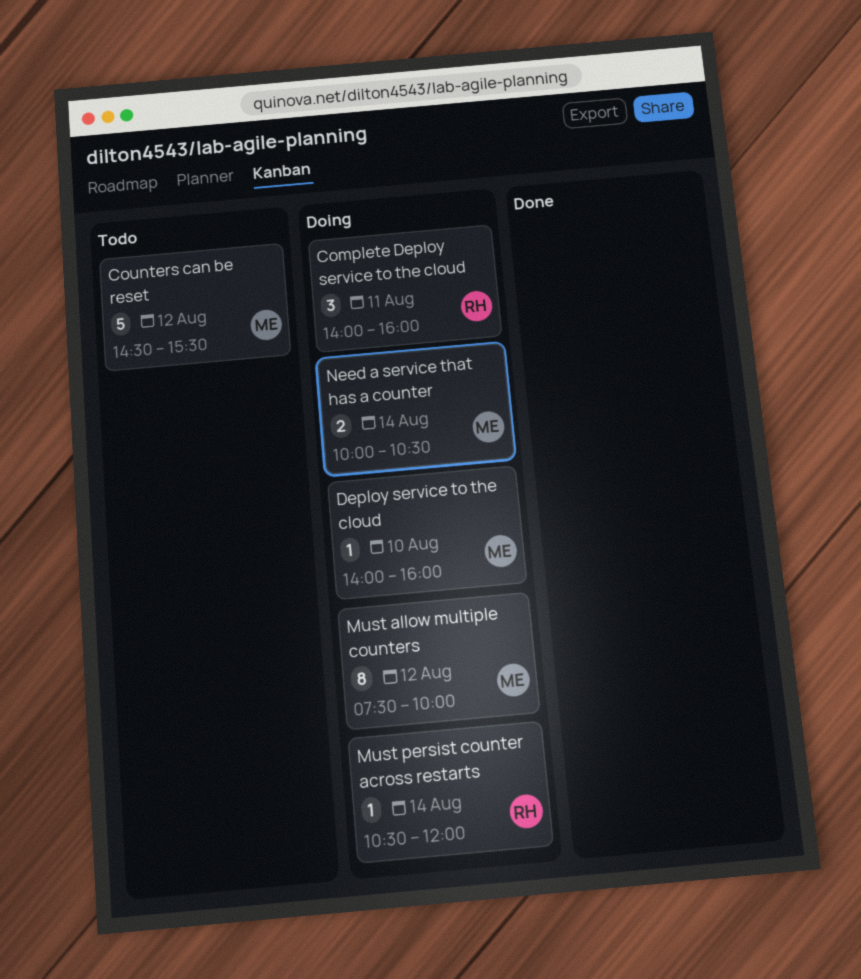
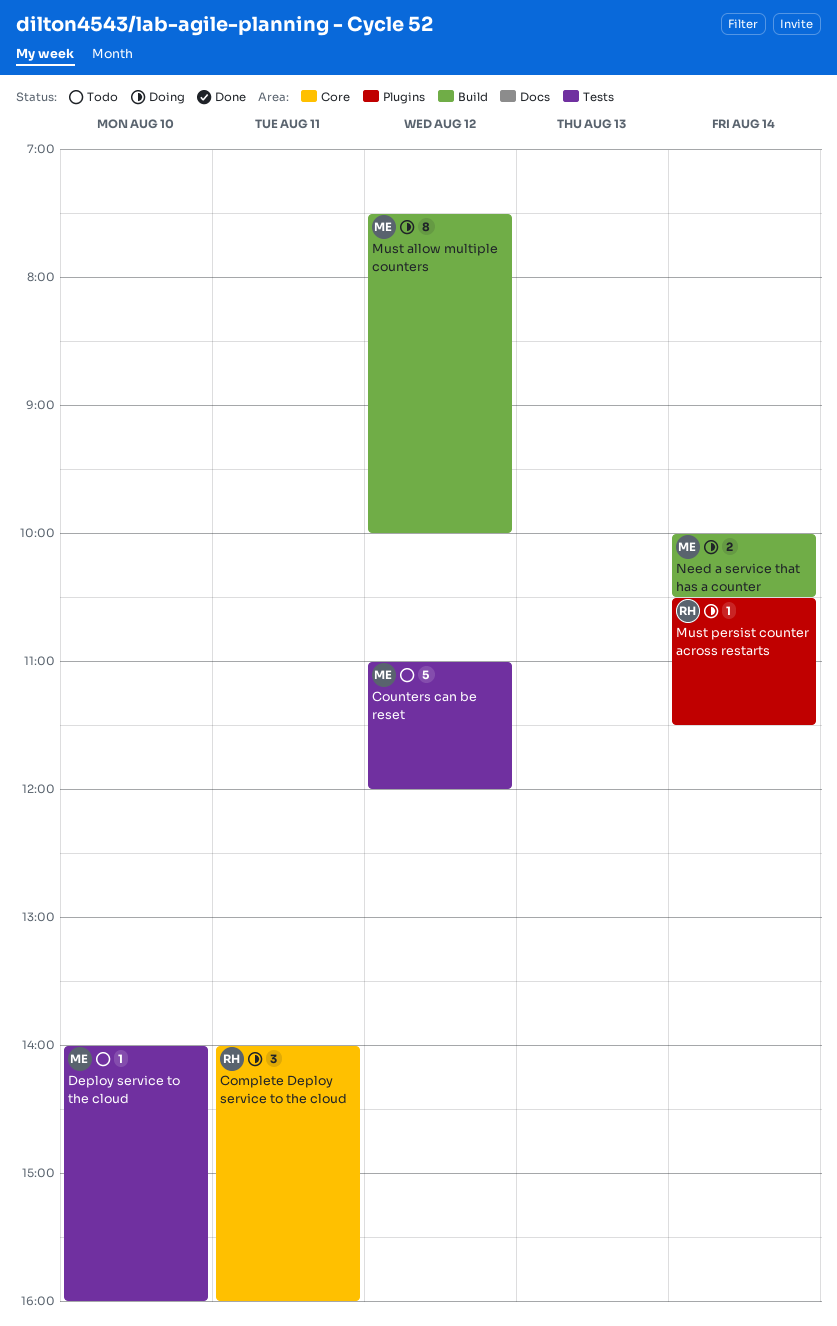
Counters can be reset, begins: 14:30 -> 11:00
Counters can be reset, ends: 15:30 -> 12:00
Deploy service to the cloud, status: Doing -> Todo
Must persist counter across restarts, ends: 12:00 -> 11:30

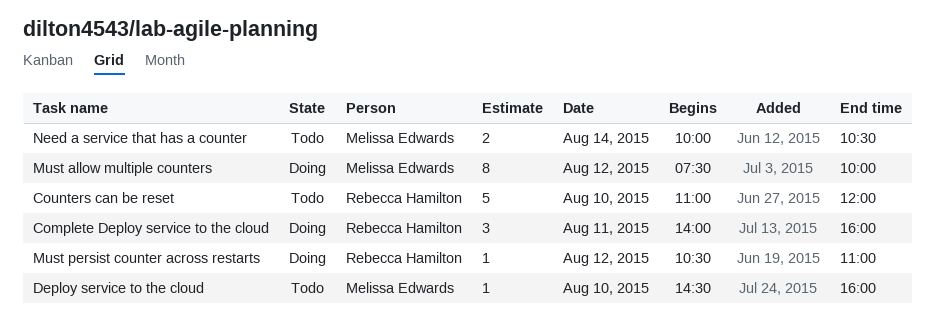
Counters can be reset, owner: Melissa Edwards -> Rebecca Hamilton
Counters can be reset, day: Aug 12 -> Aug 10
Deploy service to the cloud, begins: 14:00 -> 14:30
Must persist counter across restarts, day: Aug 14 -> Aug 12
Must persist counter across restarts, ends: 11:30 -> 11:00
Need a service that has a counter, status: Doing -> Todo

